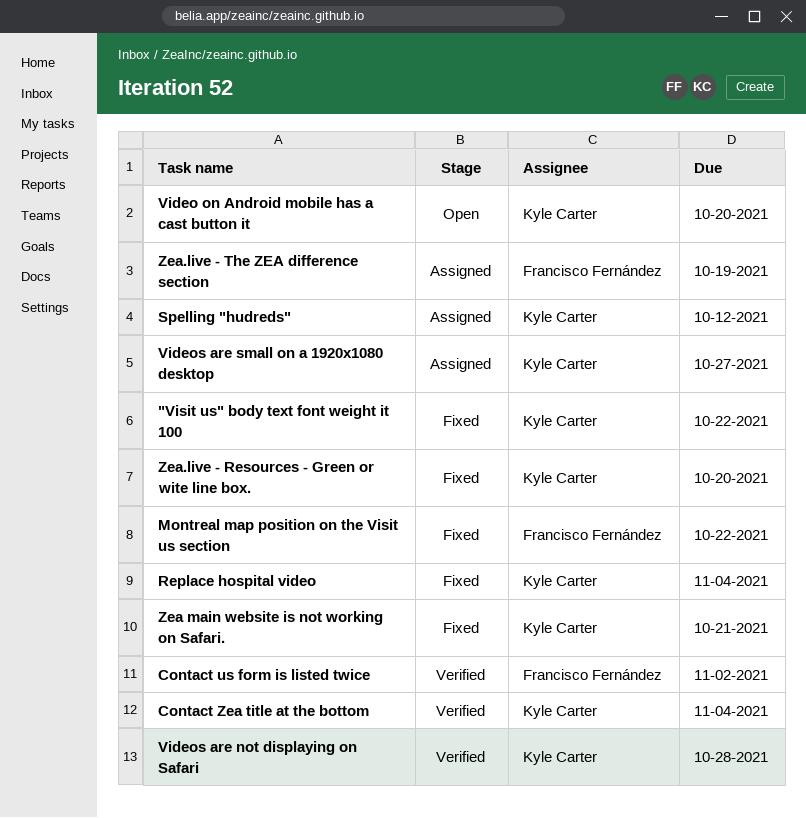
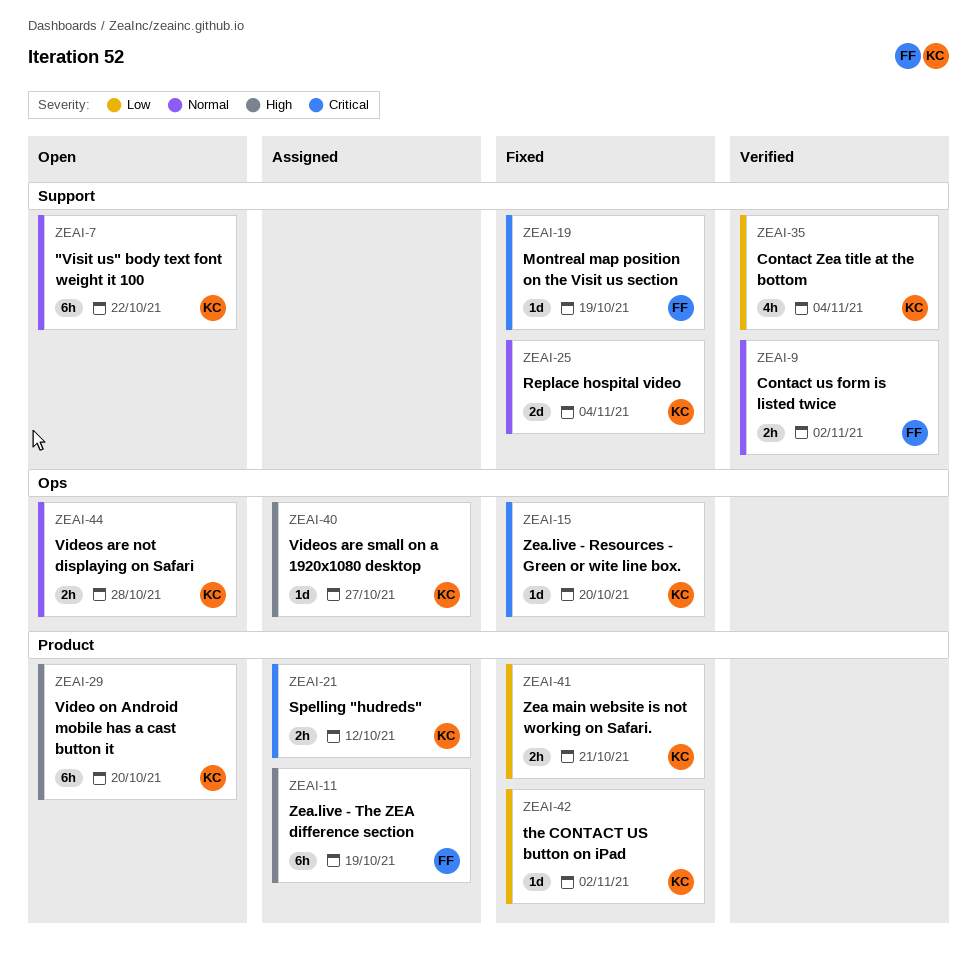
"Visit us" body text font weight it 100, status: Fixed -> Open
Montreal map position on the Visit us section, due: Oct 22 -> Oct 19
the CONTACT US button on iPad: none -> present
Videos are not displaying on Safari, status: Verified -> Open

